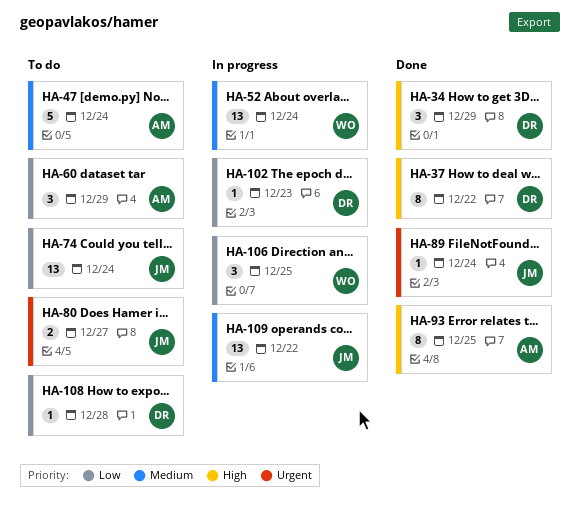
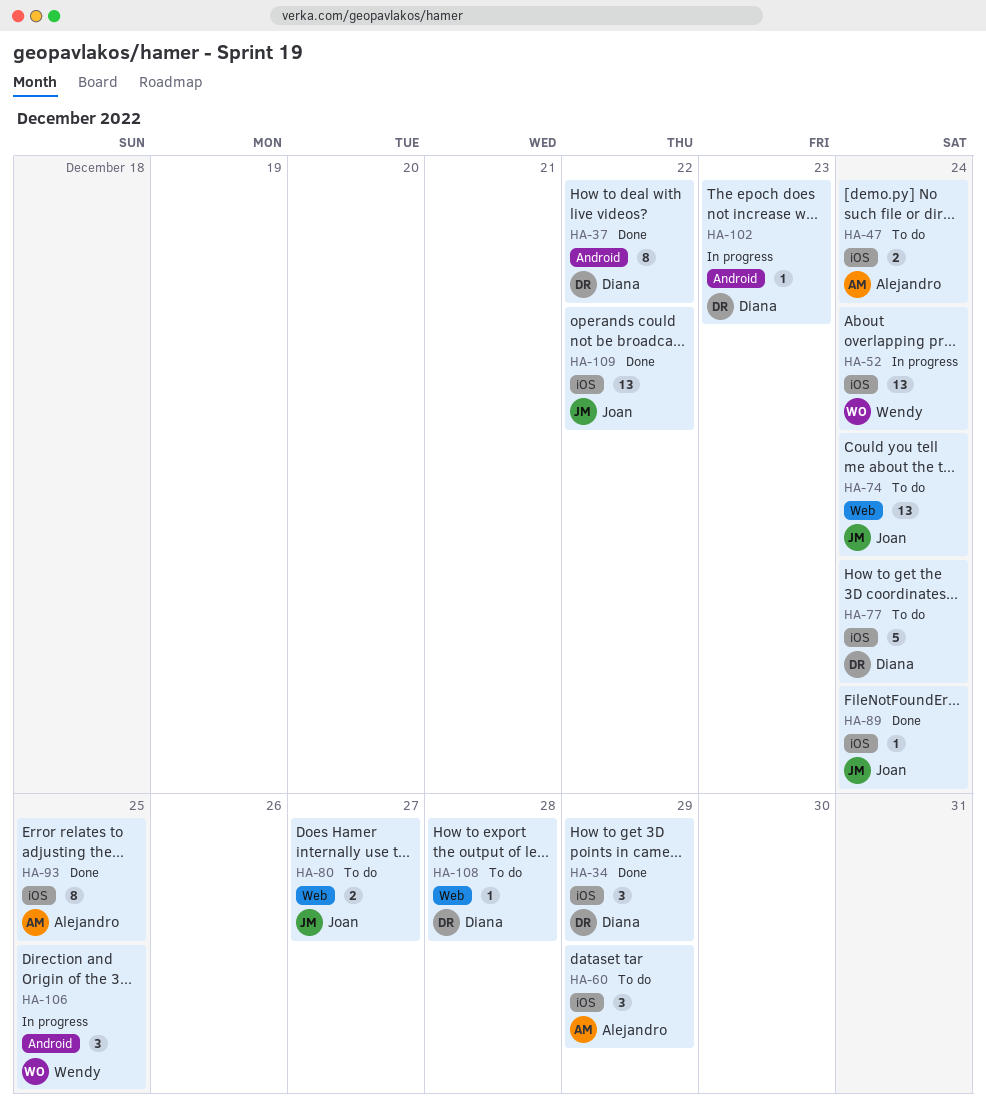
HA-47, estimate: 5 -> 2
HA-77: none -> present
HA-109, status: In progress -> Done

